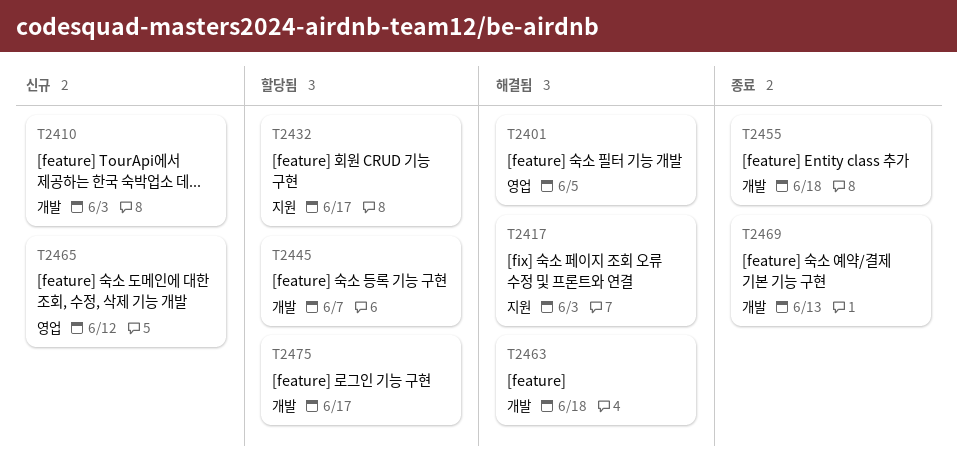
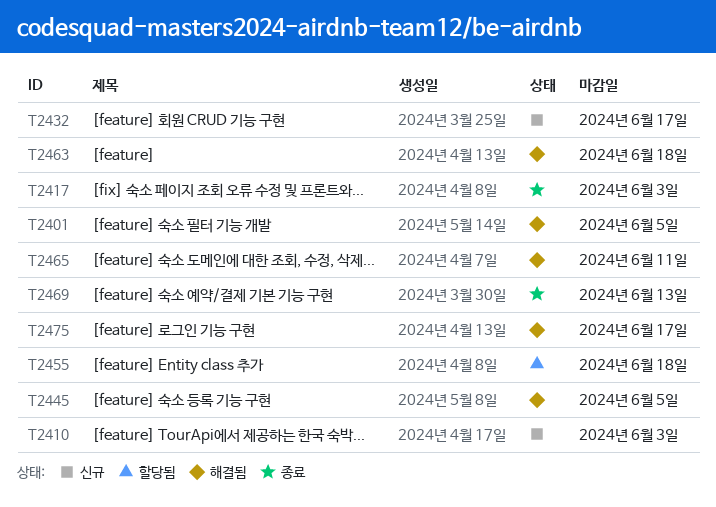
T2417, status: 해결됨 -> 종료
T2432, status: 할당됨 -> 신규
T2445, status: 할당됨 -> 해결됨
T2445, due: Jun 7 -> Jun 5
T2455, status: 종료 -> 할당됨
T2465, status: 신규 -> 해결됨
T2465, due: Jun 12 -> Jun 11
T2475, status: 할당됨 -> 해결됨

